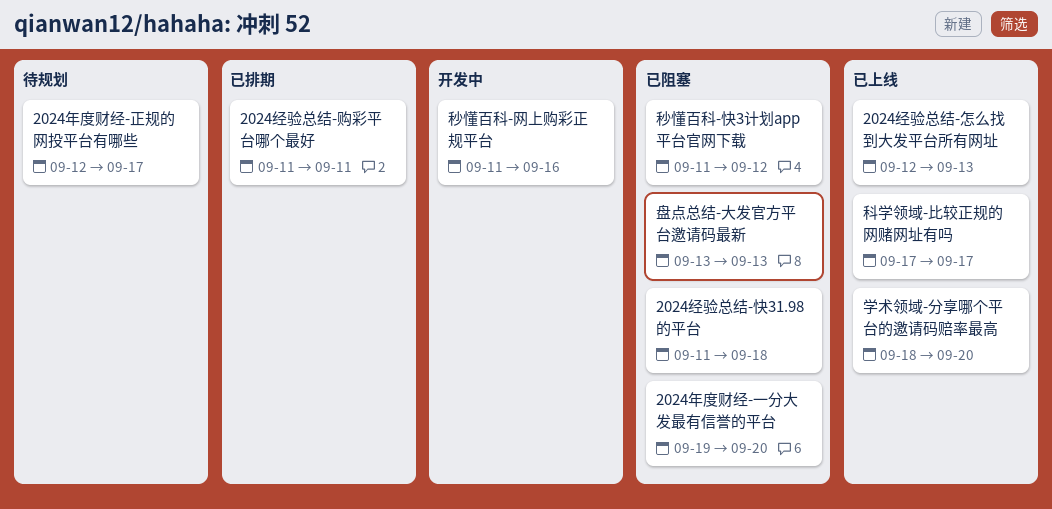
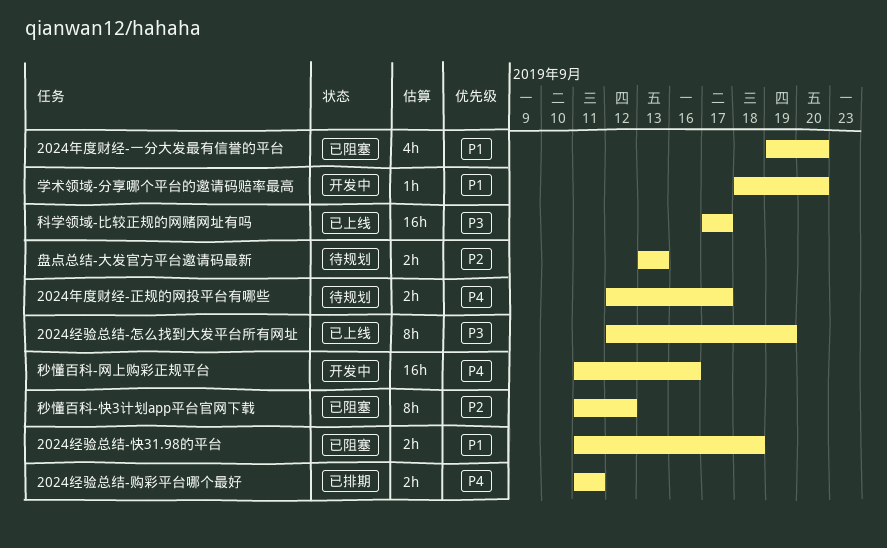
2024经验总结-怎么找到大发平台所有网址, due: Sep 13 -> Sep 19
学术领域-分享哪个平台的邀请码赔率最高, status: 已上线 -> 开发中
盘点总结-大发官方平台邀请码最新, status: 已阻塞 -> 待规划

